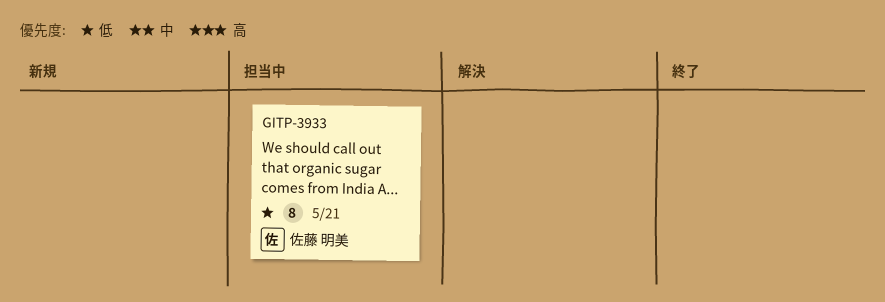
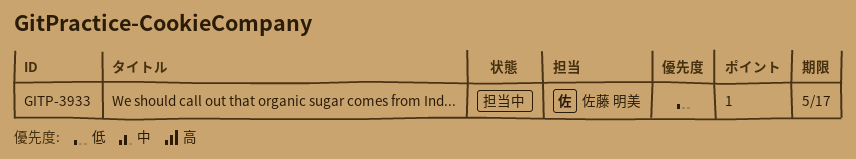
GITP-3933, estimate: 8 -> 1
GITP-3933, due: May 21 -> May 17

